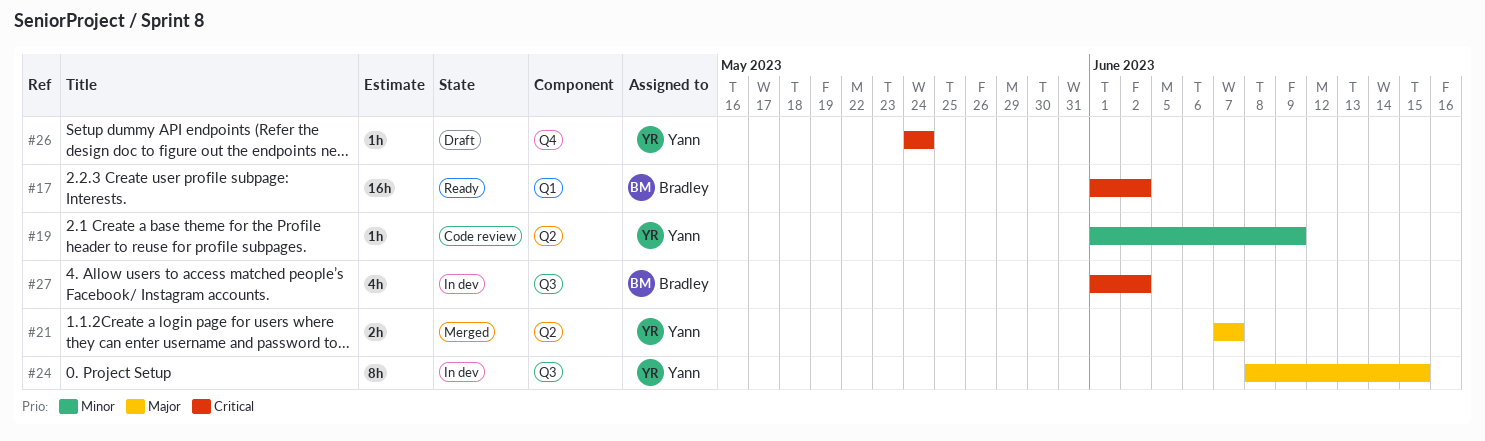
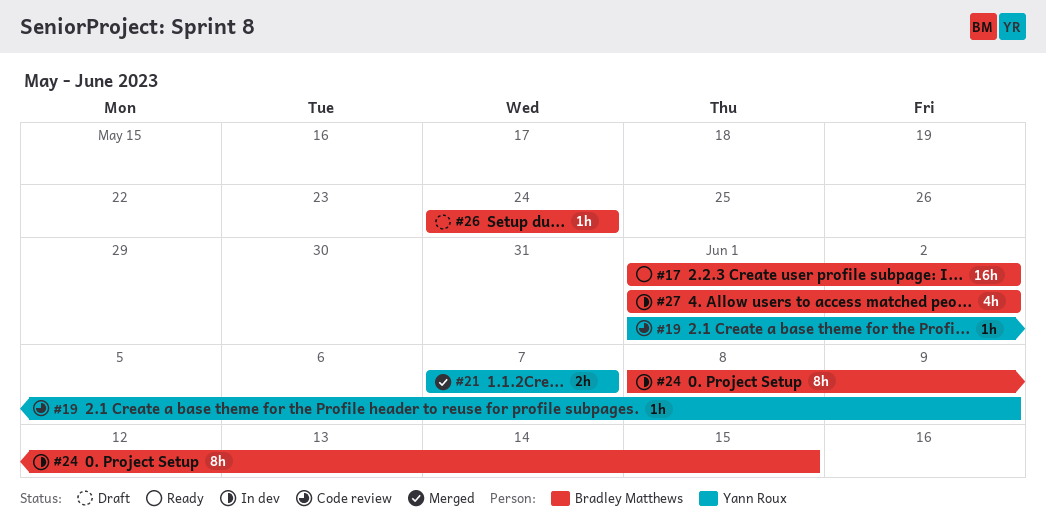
#24, owner: Yann Roux -> Bradley Matthews
#26, owner: Yann Roux -> Bradley Matthews

